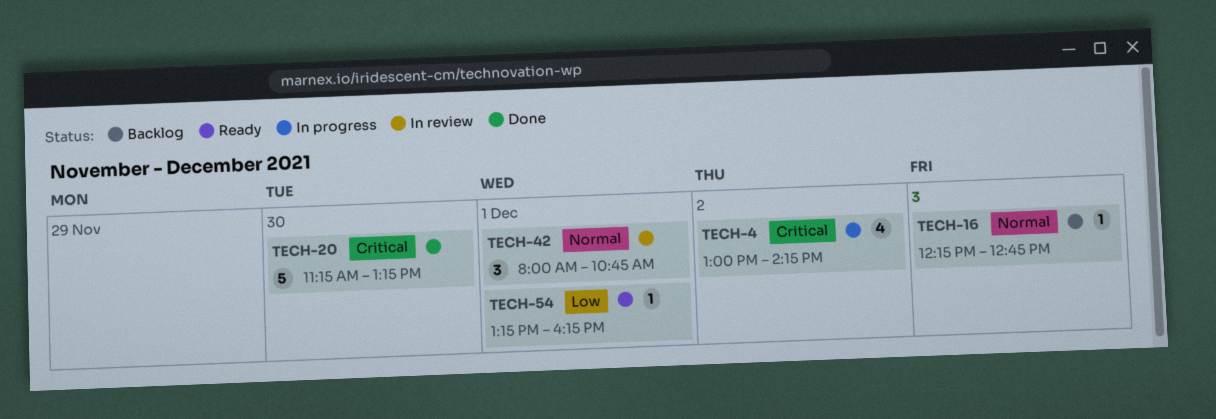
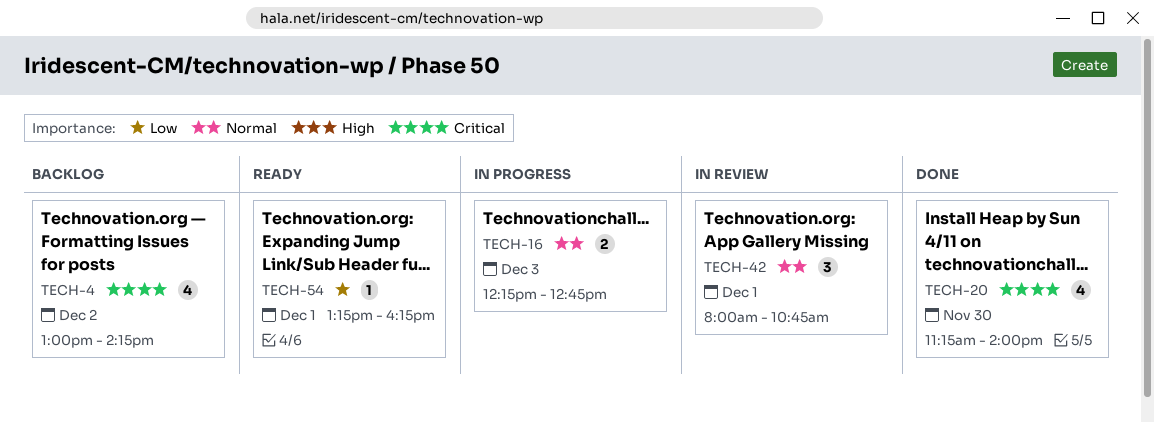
TECH-4, status: In progress -> Backlog
TECH-16, status: Backlog -> In progress
TECH-16, estimate: 1 -> 2
TECH-20, estimate: 5 -> 4
TECH-20, ends: 13:15 -> 14:00

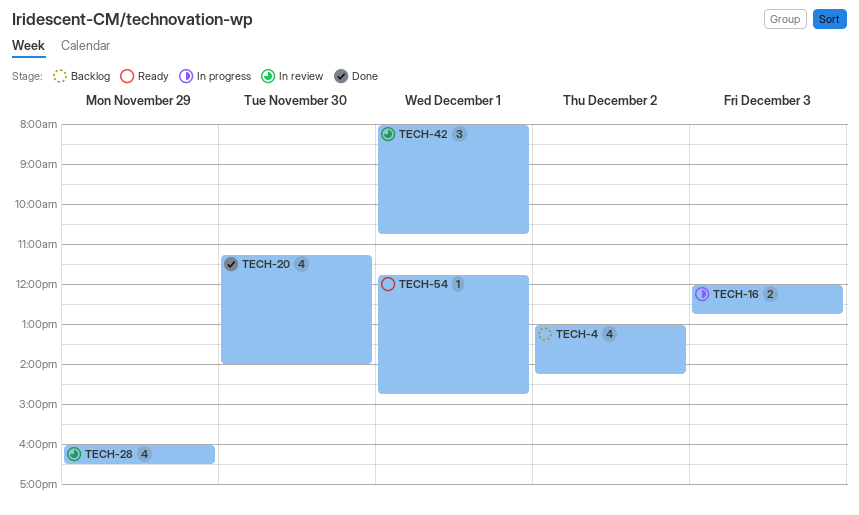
TECH-16, begins: 12:15 -> 12:00
TECH-28: none -> present
TECH-54, begins: 13:15 -> 11:45
TECH-54, ends: 16:15 -> 14:45

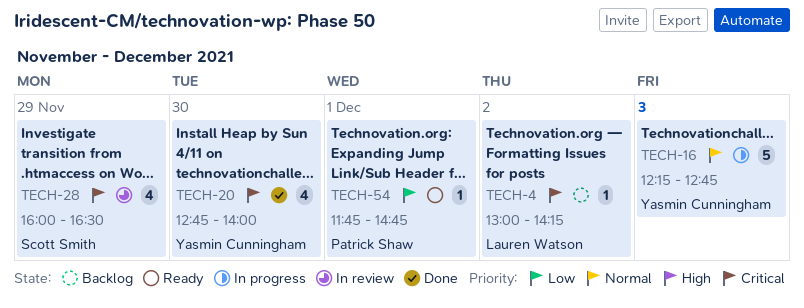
TECH-4, estimate: 4 -> 1
TECH-16, estimate: 2 -> 5
TECH-16, begins: 12:00 -> 12:15
TECH-20, begins: 11:15 -> 12:45
TECH-42: present -> none

